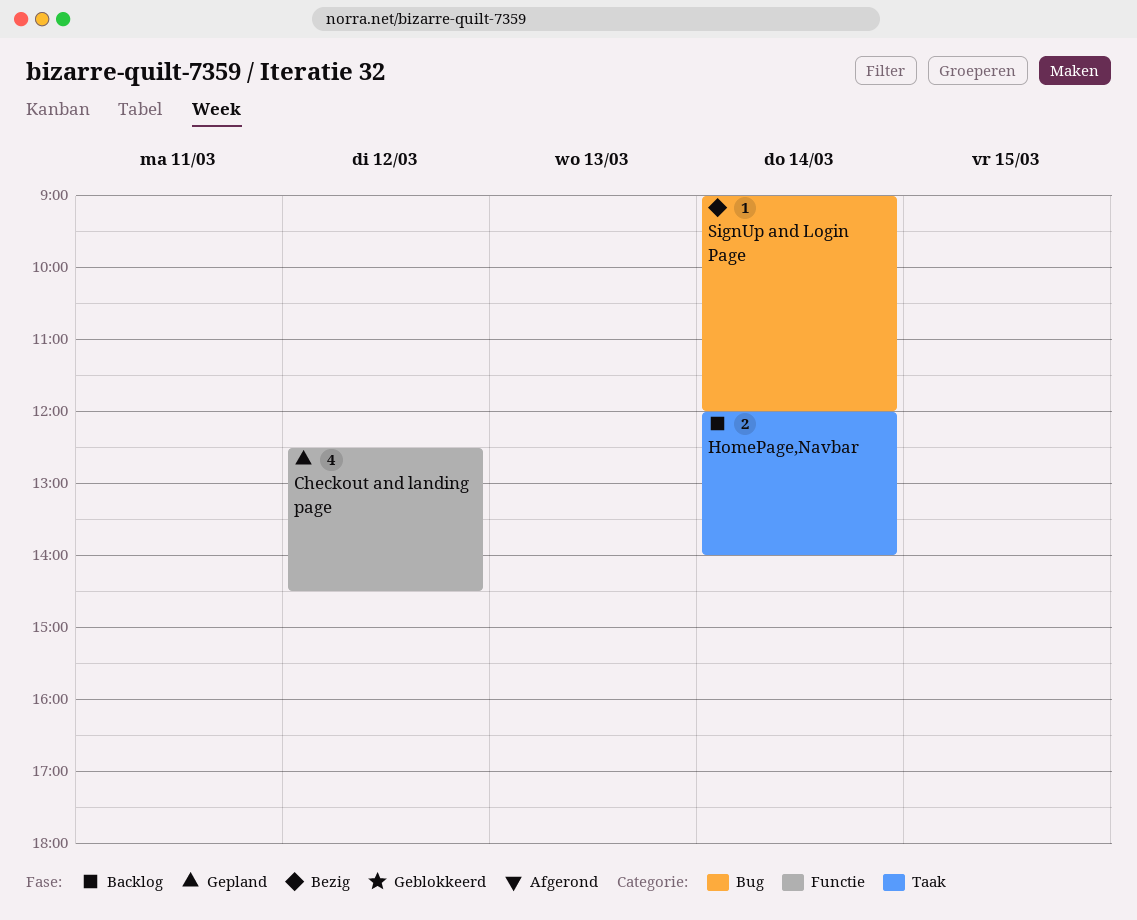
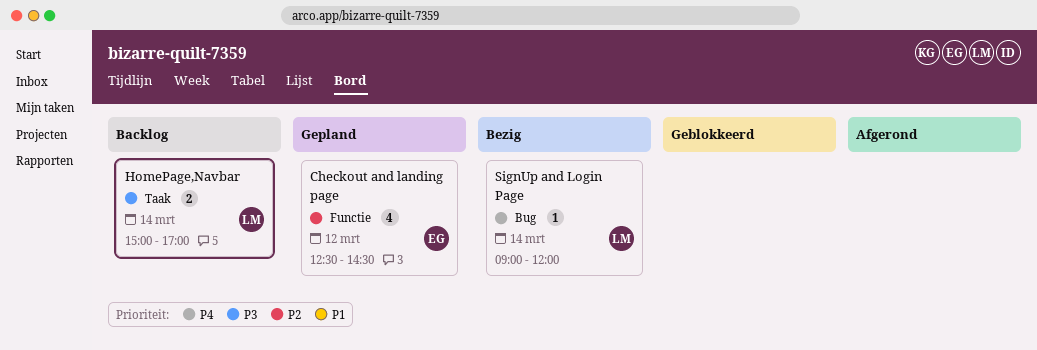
HomePage,Navbar, begins: 12:00 -> 15:00
HomePage,Navbar, ends: 14:00 -> 17:00

